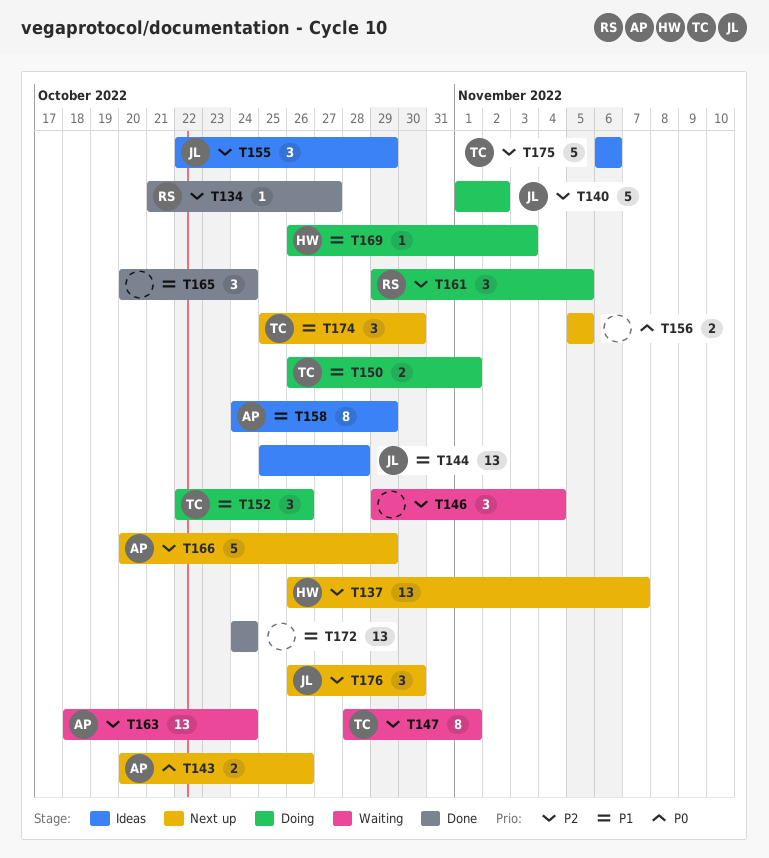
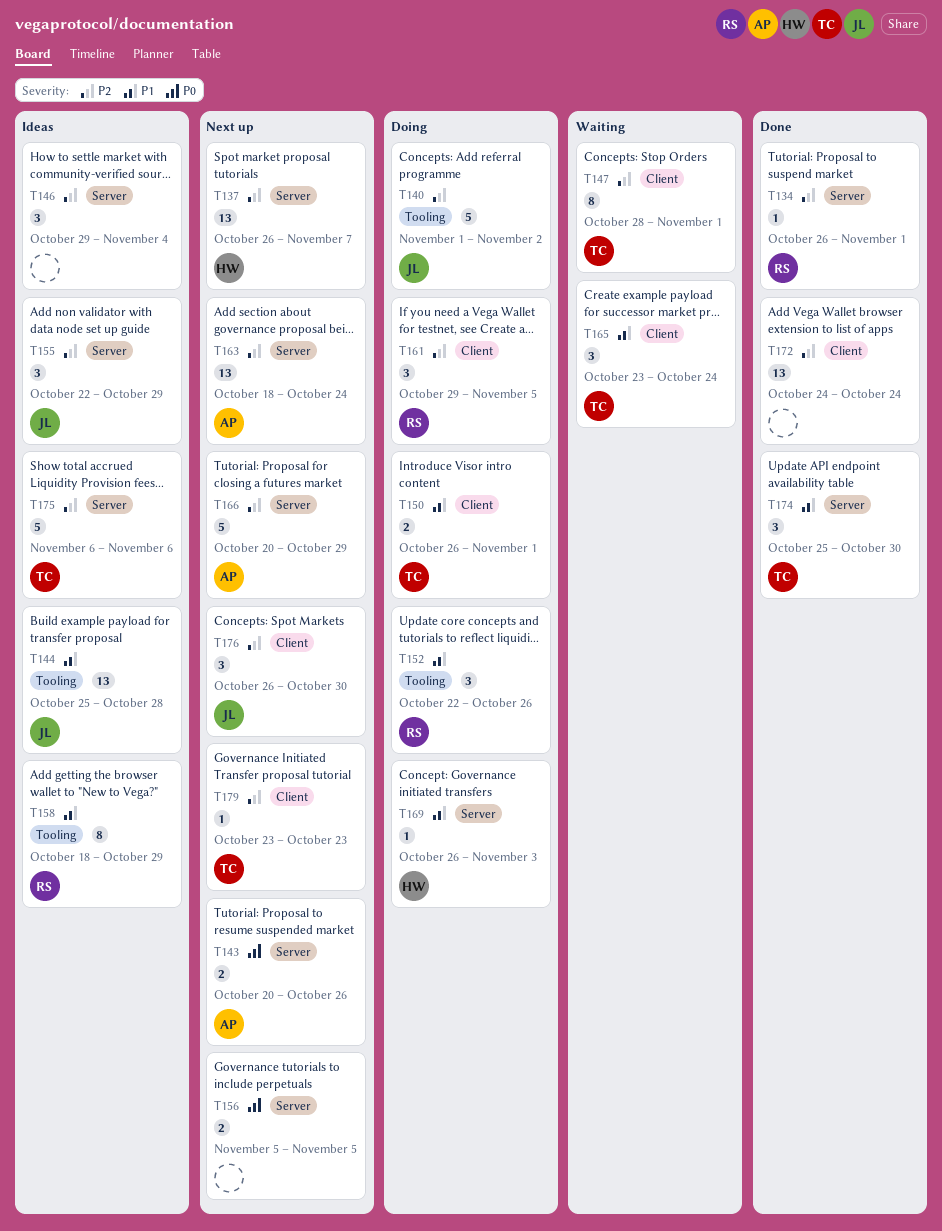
T134, start: Oct 21 -> Oct 26
T134, due: Oct 27 -> Nov 1
T146, status: Waiting -> Ideas
T152, owner: TC -> RS
T158, owner: AP -> RS
T158, start: Oct 24 -> Oct 18
T163, status: Waiting -> Next up
T165, status: Done -> Waiting
T165, owner: none -> TC
T165, start: Oct 20 -> Oct 23
T172, priority: P1 -> P2
T174, status: Next up -> Done
T179: none -> present

